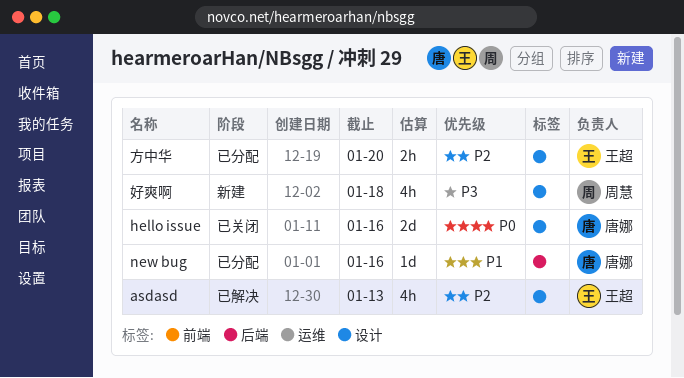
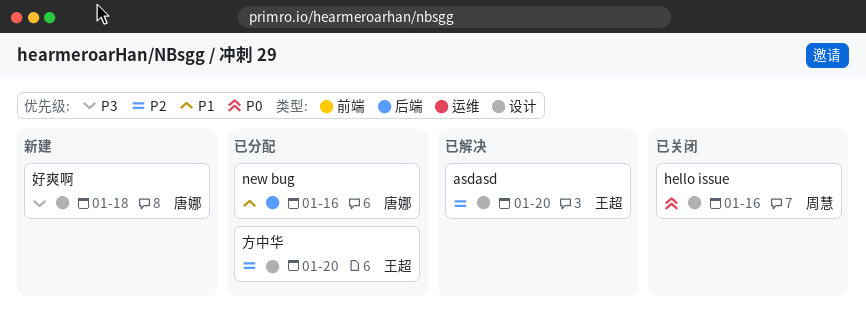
asdasd, due: Jan 13 -> Jan 20
hello issue, owner: 唐娜 -> 周慧
好爽啊, owner: 周慧 -> 唐娜

